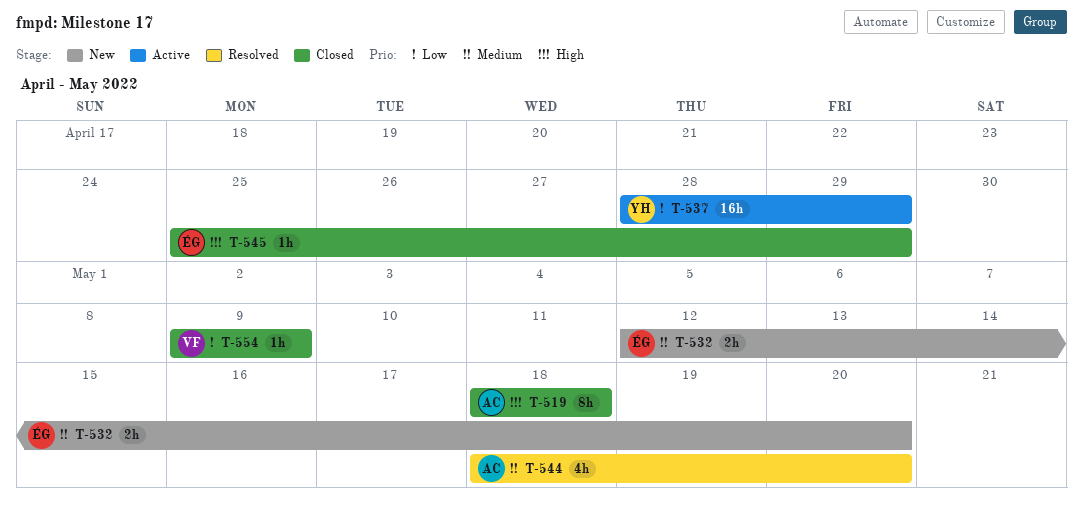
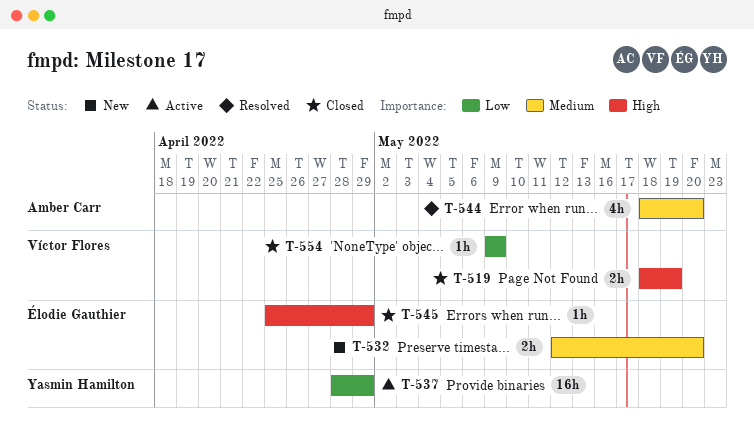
T-519, owner: Amber Carr -> Víctor Flores
T-519, estimate: 8h -> 2h
T-519, due: May 18 -> May 19

